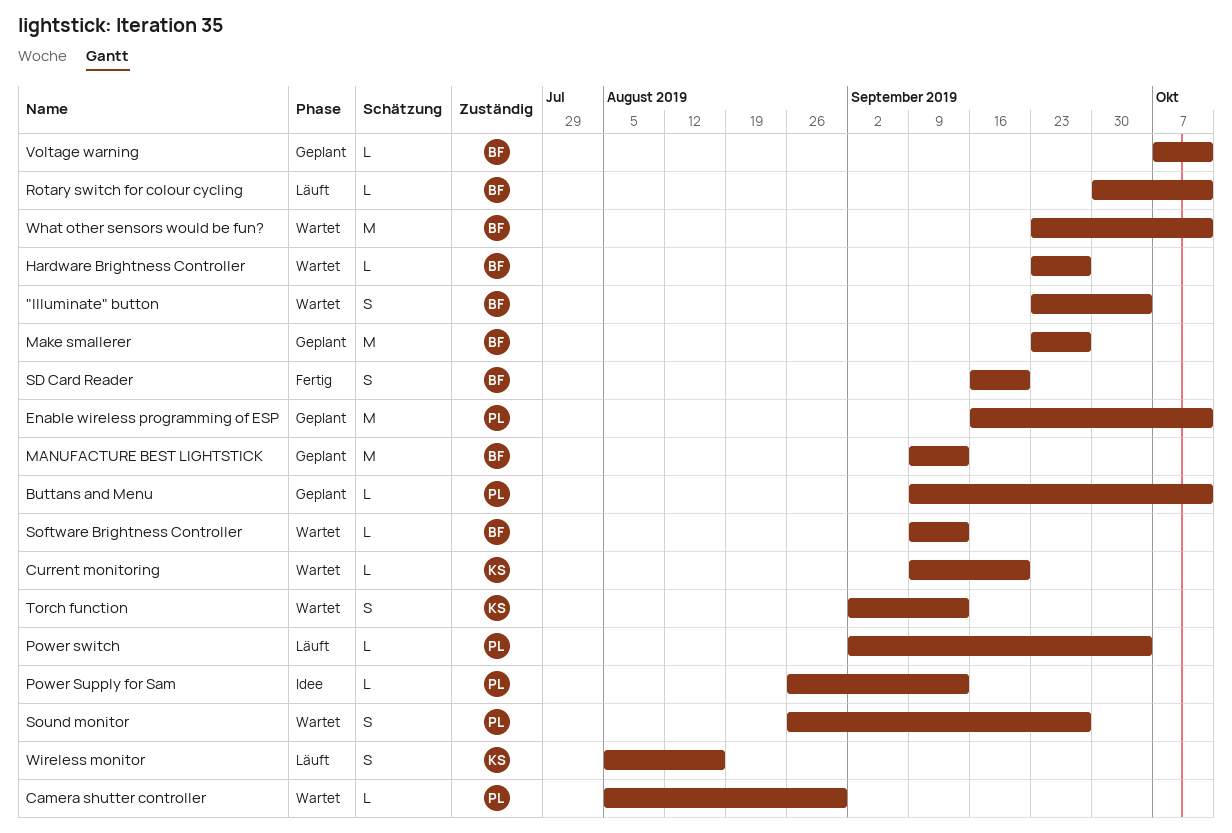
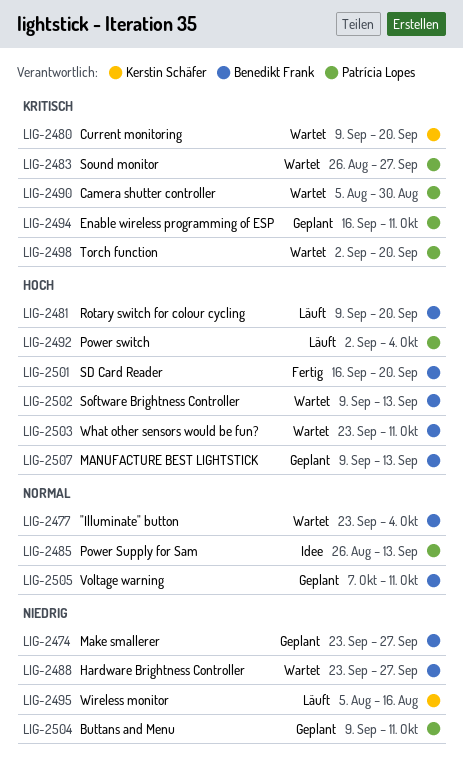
Rotary switch for colour cycling, start: Sep 30 -> Sep 9
Rotary switch for colour cycling, due: Oct 11 -> Sep 20
Torch function, owner: Kerstin Schäfer -> Patrícia Lopes
Torch function, due: Sep 13 -> Sep 20

